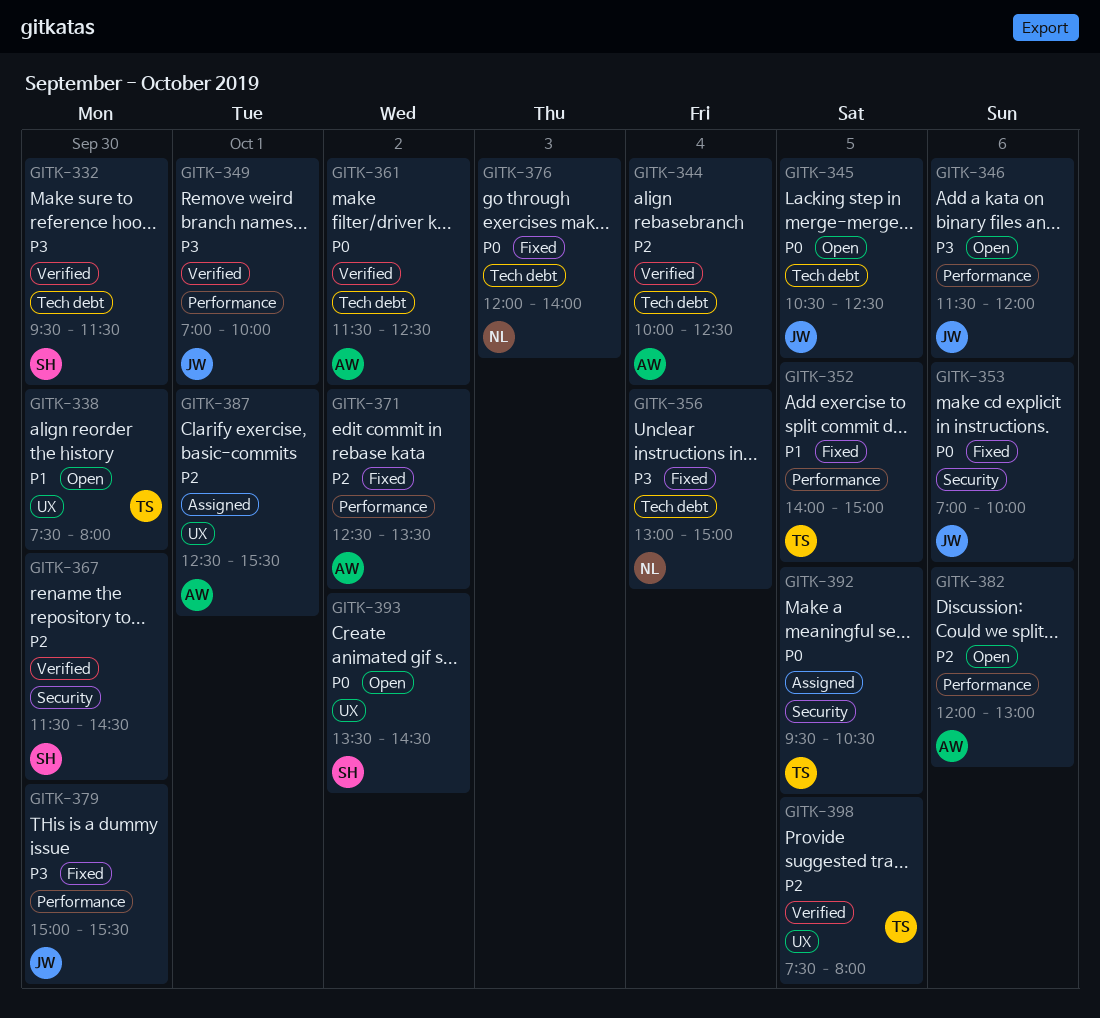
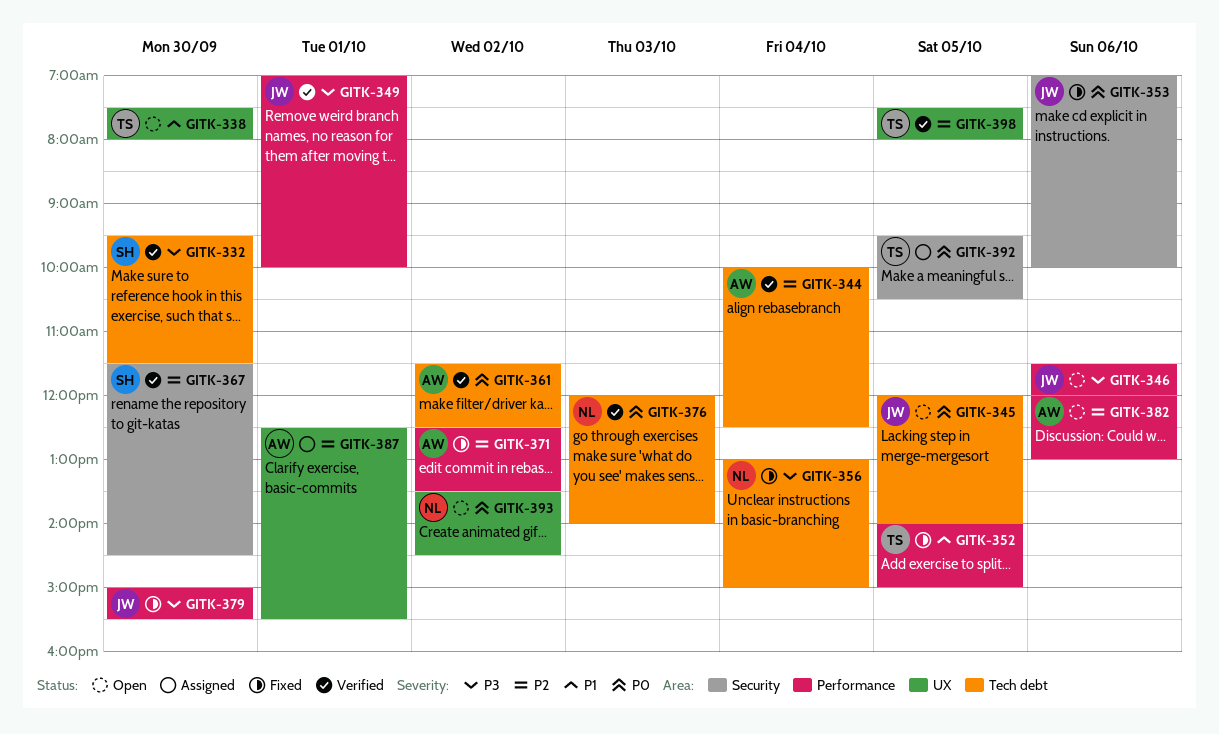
GITK-345, begins: 10:30 -> 12:00
GITK-345, ends: 12:30 -> 14:00
GITK-376, status: Fixed -> Verified
GITK-393, owner: SH -> NL

